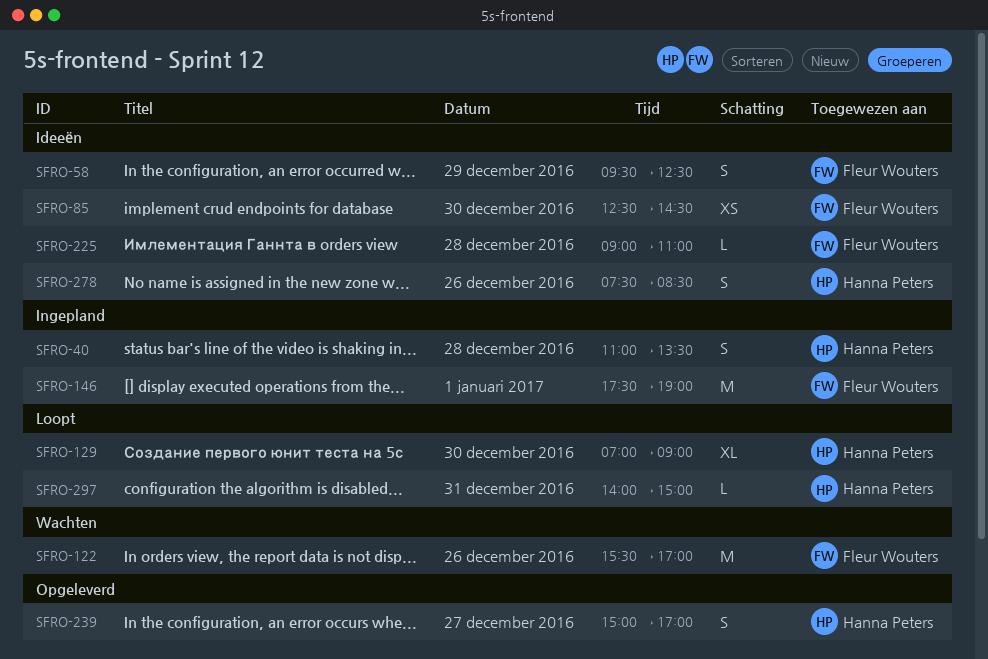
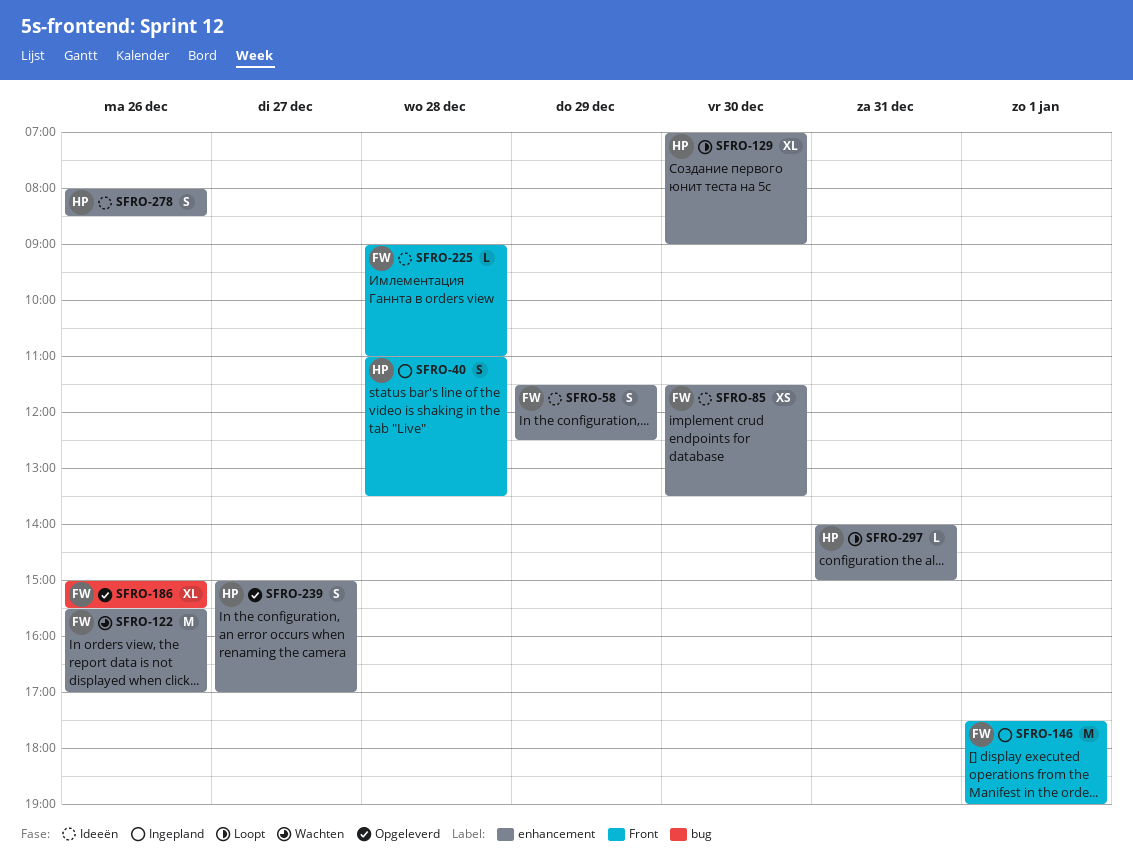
SFRO-58, begins: 09:30 -> 11:30
SFRO-85, begins: 12:30 -> 11:30
SFRO-85, ends: 14:30 -> 13:30
SFRO-186: none -> present
SFRO-278, begins: 07:30 -> 08:00

